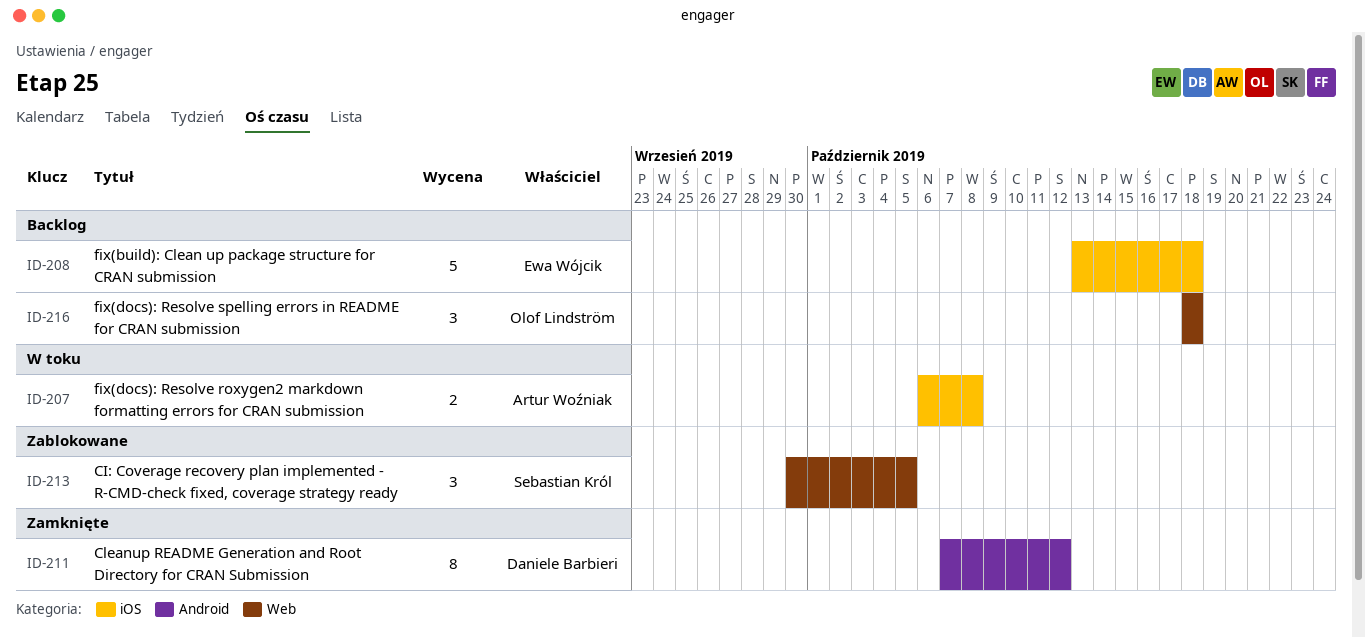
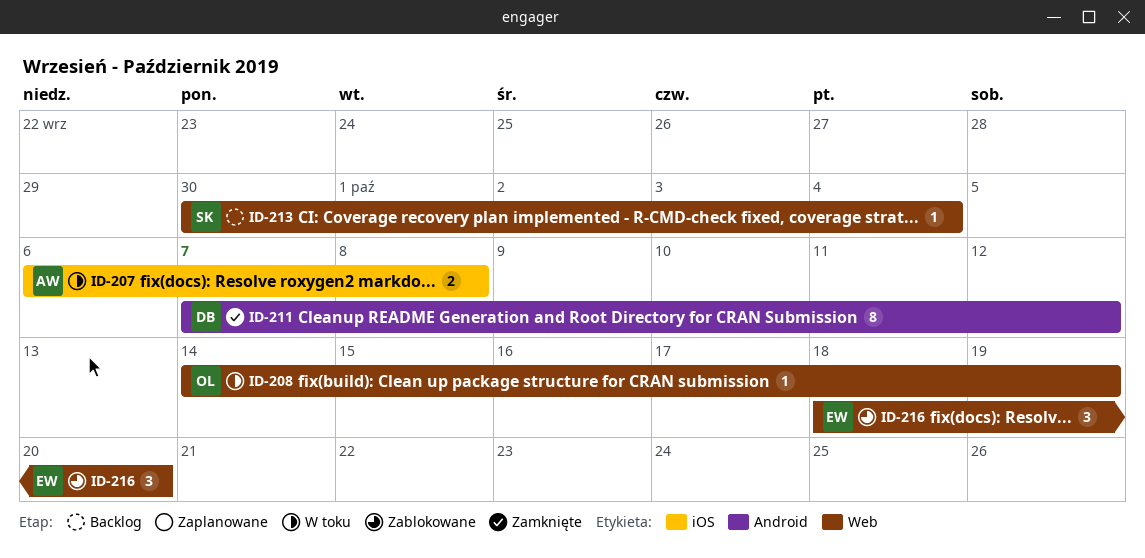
ID-208, status: Backlog -> W toku
ID-208, owner: Ewa Wójcik -> Olof Lindström
ID-208, label: iOS -> Web
ID-208, estimate: 5 -> 1
ID-208, start: Oct 13 -> Oct 14
ID-208, due: Oct 18 -> Oct 19
ID-213, status: Zablokowane -> Backlog
ID-213, estimate: 3 -> 1
ID-213, due: Oct 5 -> Oct 4
ID-216, status: Backlog -> Zablokowane
ID-216, owner: Olof Lindström -> Ewa Wójcik
ID-216, due: Oct 18 -> Oct 20

